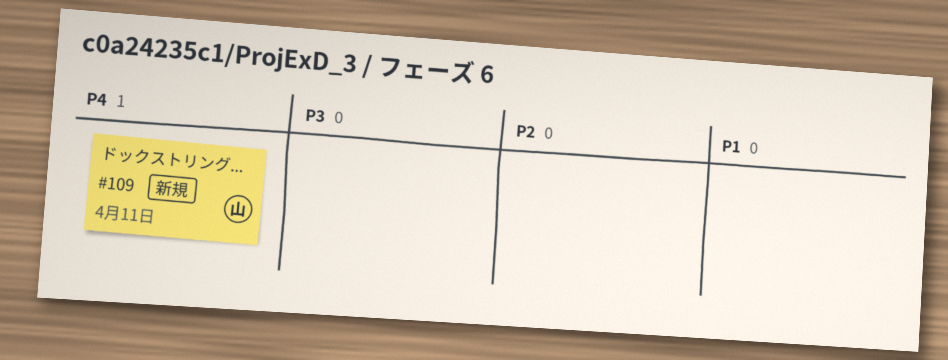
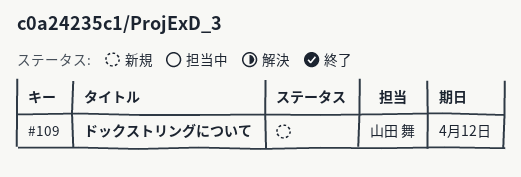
#109, due: Apr 11 -> Apr 12

